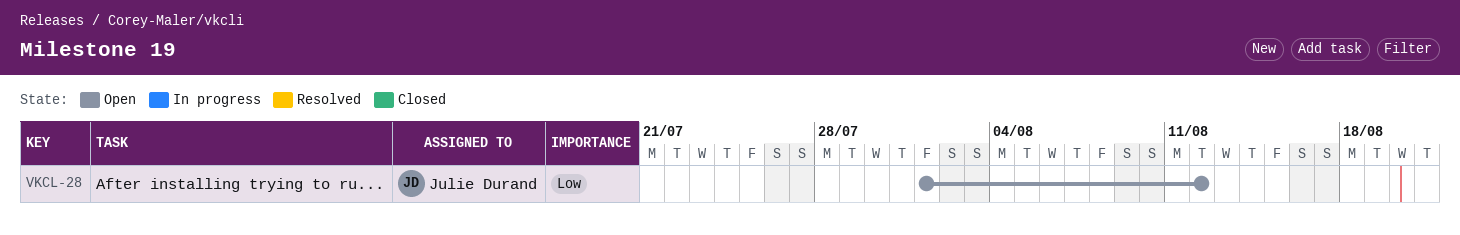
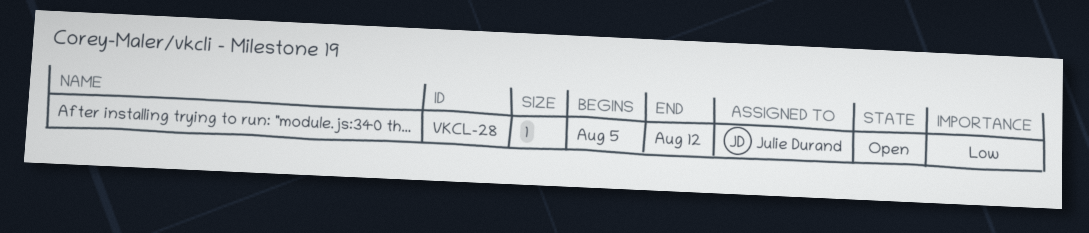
VKCL-28, start: Aug 1 -> Aug 5

